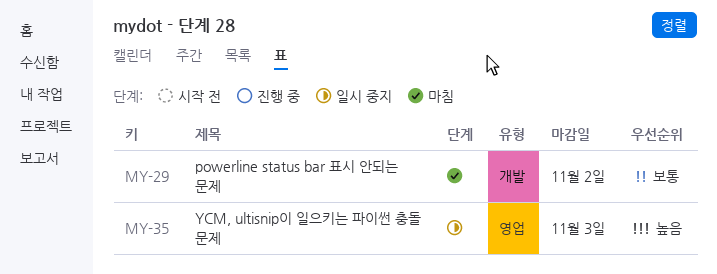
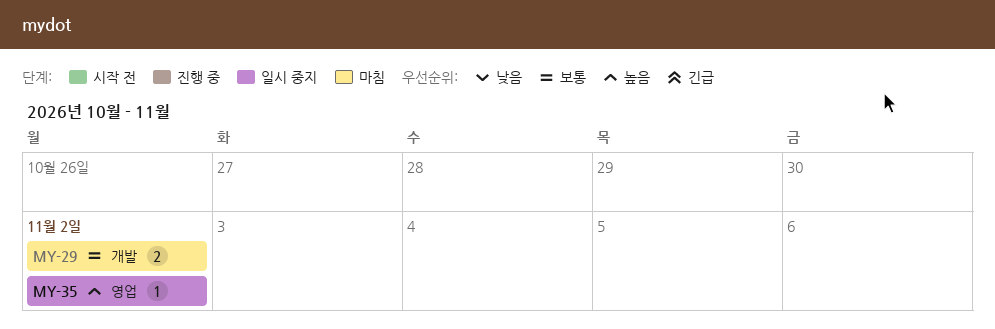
MY-35, due: Nov 3 -> Nov 2

